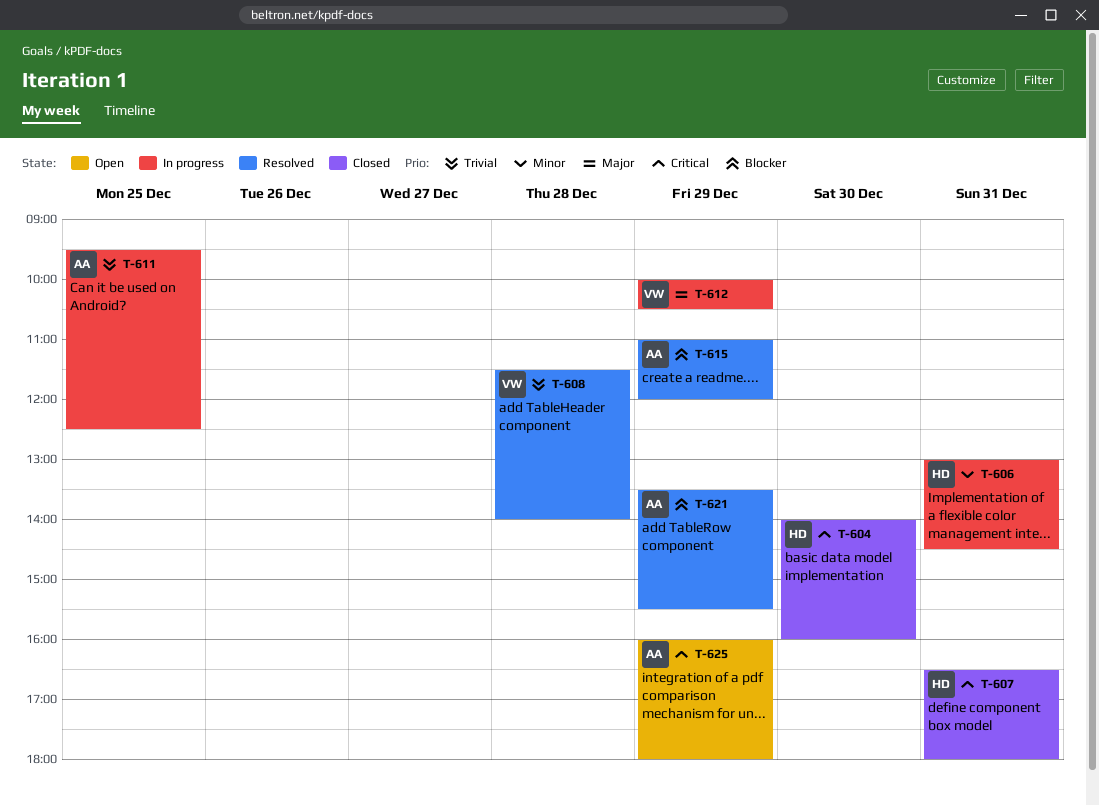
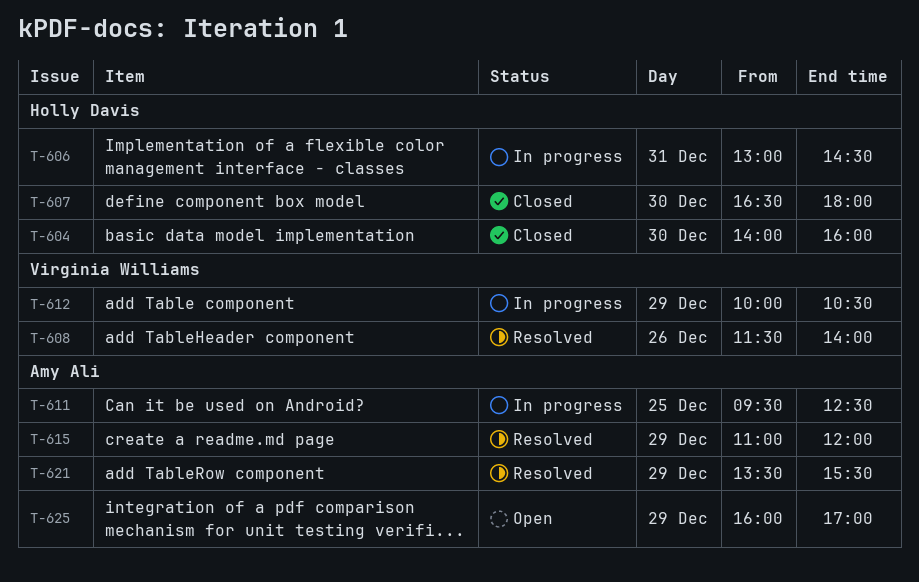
T-607, day: Dec 31 -> Dec 30
T-608, day: Dec 28 -> Dec 26
T-625, ends: 18:00 -> 17:00

